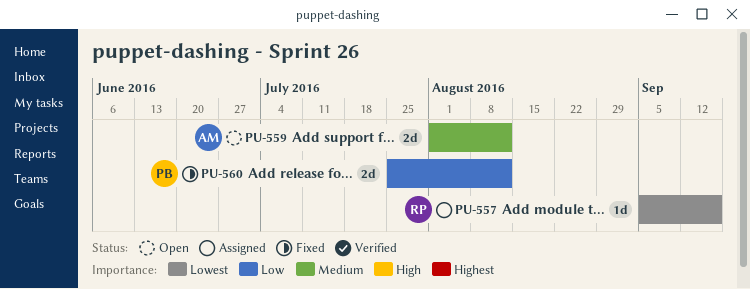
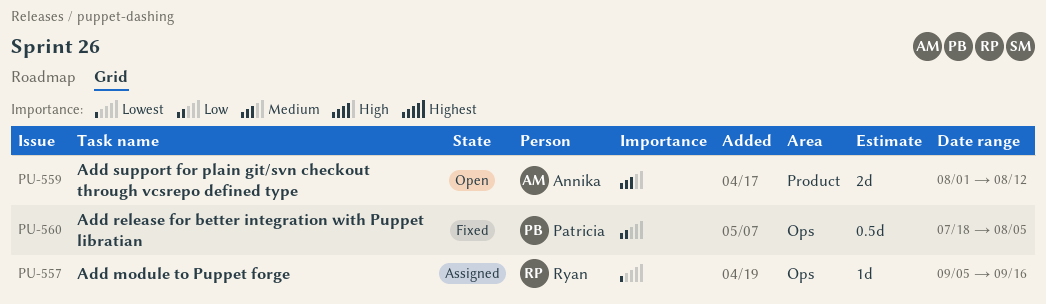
PU-560, estimate: 2d -> 0.5d
PU-560, start: Jul 25 -> Jul 18
PU-560, due: Aug 12 -> Aug 5

